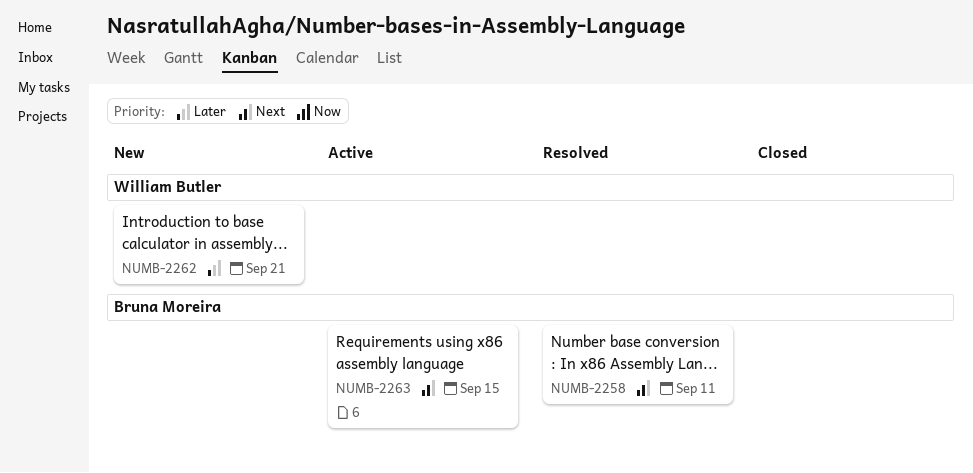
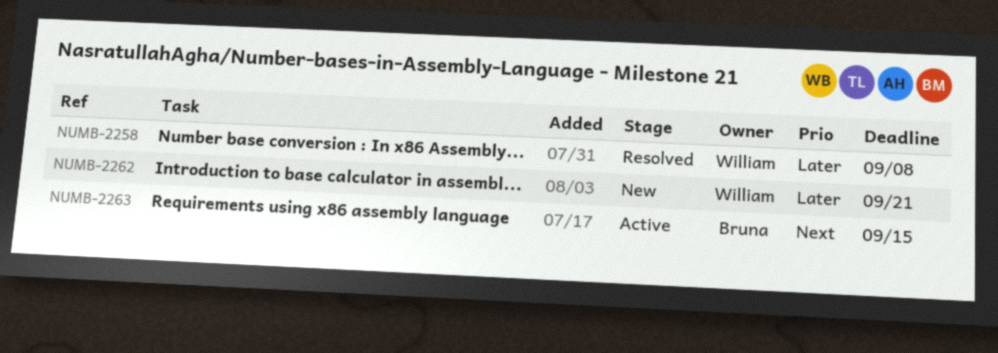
NUMB-2258, owner: Bruna Moreira -> William Butler
NUMB-2258, priority: Next -> Later
NUMB-2258, due: Sep 11 -> Sep 8

